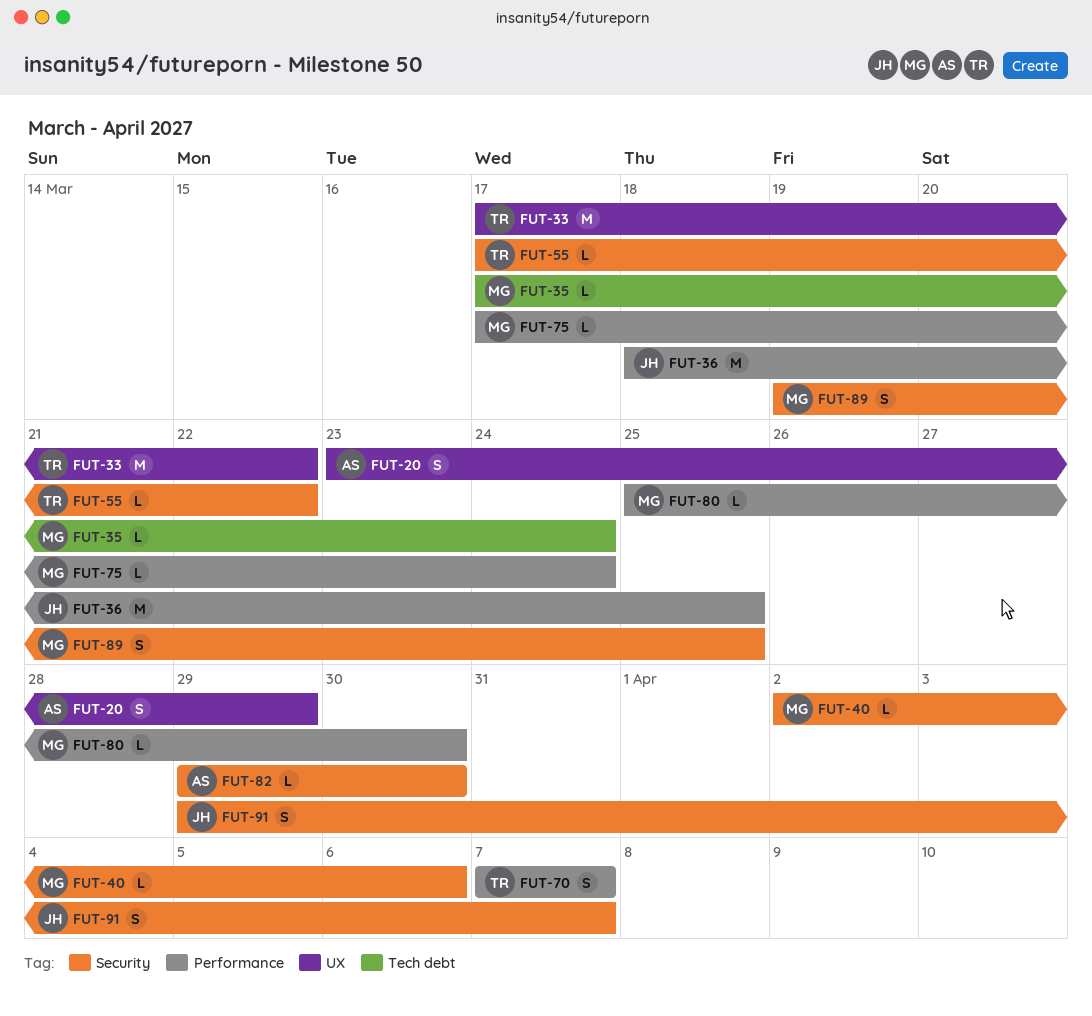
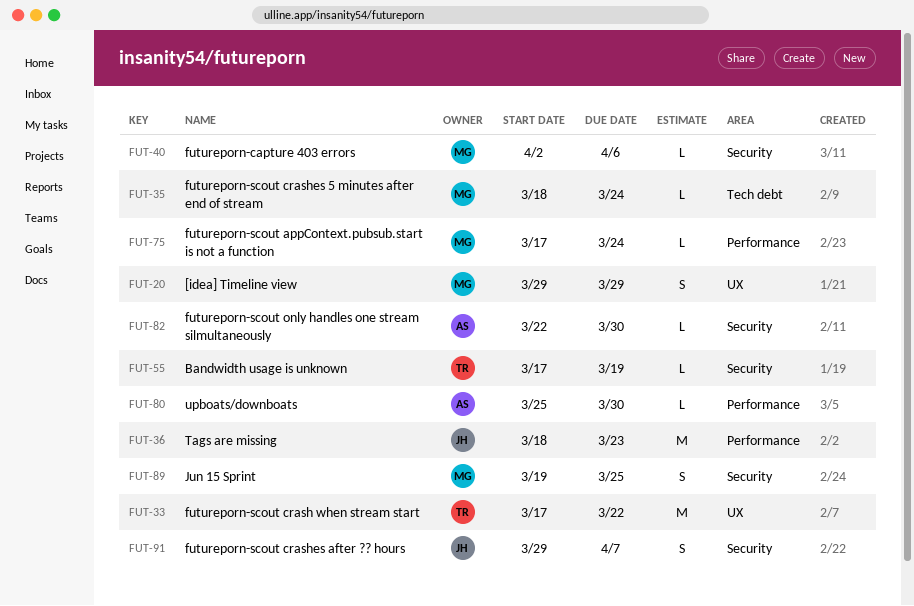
FUT-20, owner: AS -> MG
FUT-20, start: Mar 23 -> Mar 29
FUT-35, start: Mar 17 -> Mar 18
FUT-36, due: Mar 25 -> Mar 23
FUT-55, due: Mar 22 -> Mar 19
FUT-70: present -> none
FUT-80, owner: MG -> AS
FUT-82, start: Mar 29 -> Mar 22

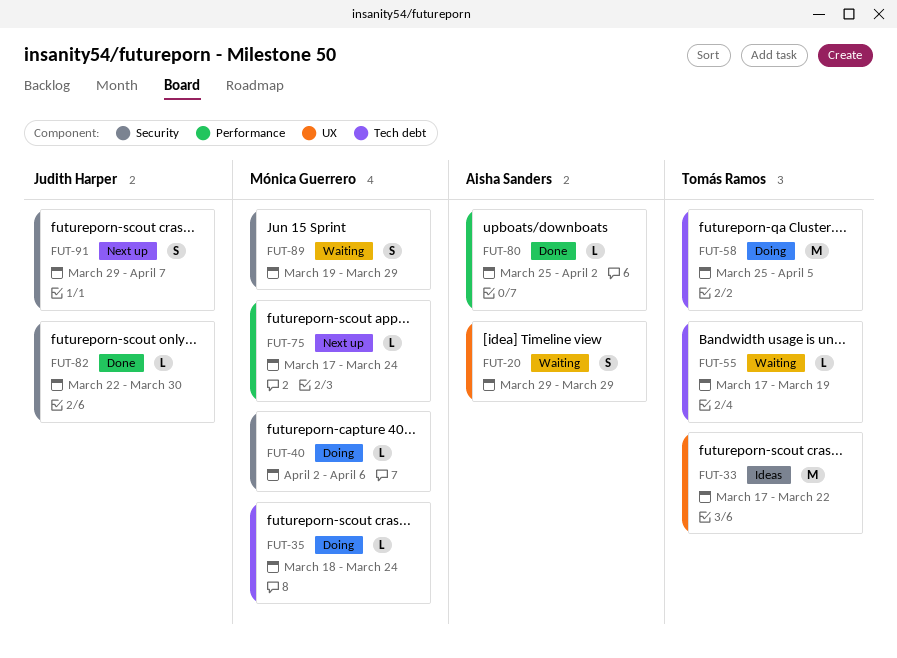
FUT-20, owner: Mónica Guerrero -> Aisha Sanders
FUT-36: present -> none
FUT-55, label: Security -> Tech debt
FUT-58: none -> present
FUT-80, due: Mar 30 -> Apr 2
FUT-82, owner: Aisha Sanders -> Judith Harper
FUT-89, due: Mar 25 -> Mar 29

